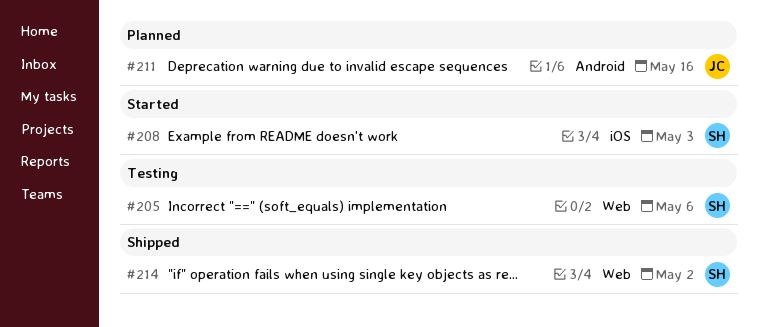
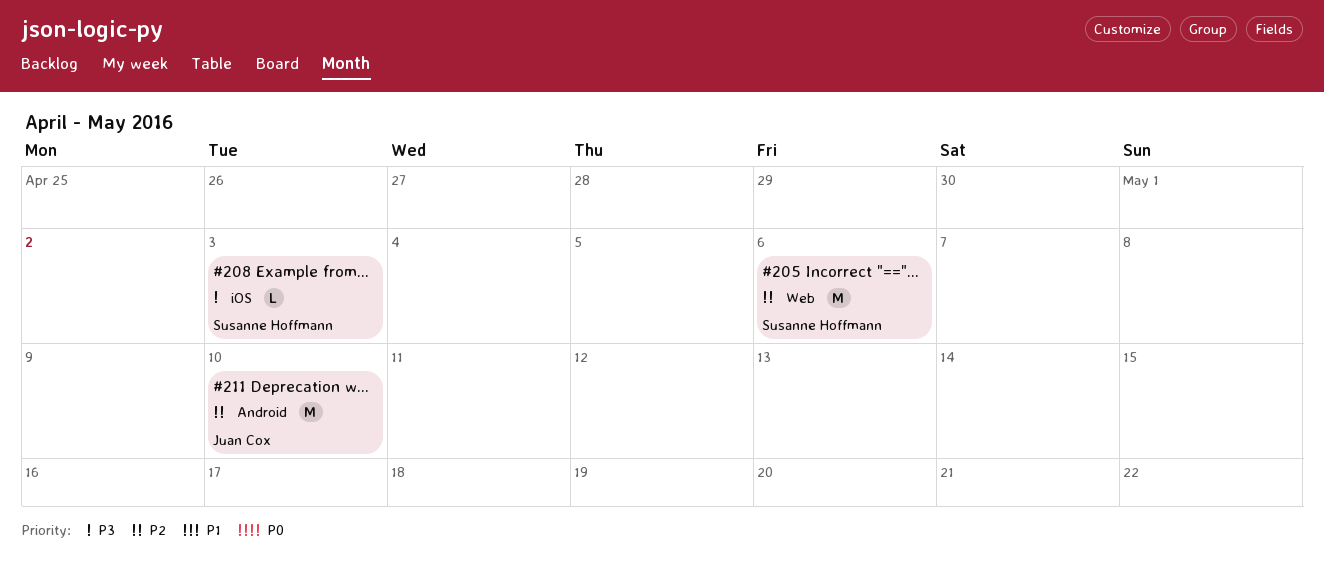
#211, due: May 16 -> May 10
#214: present -> none

